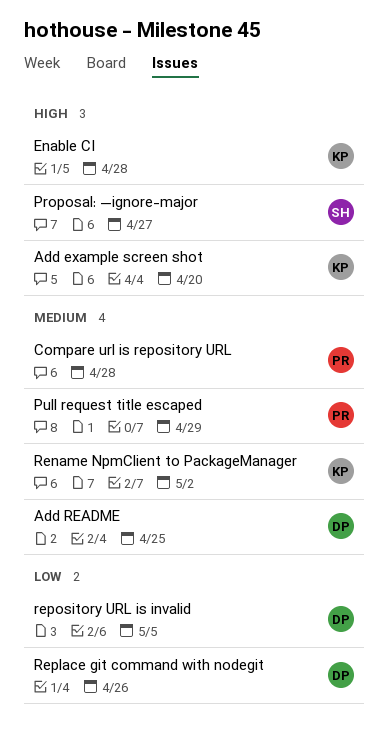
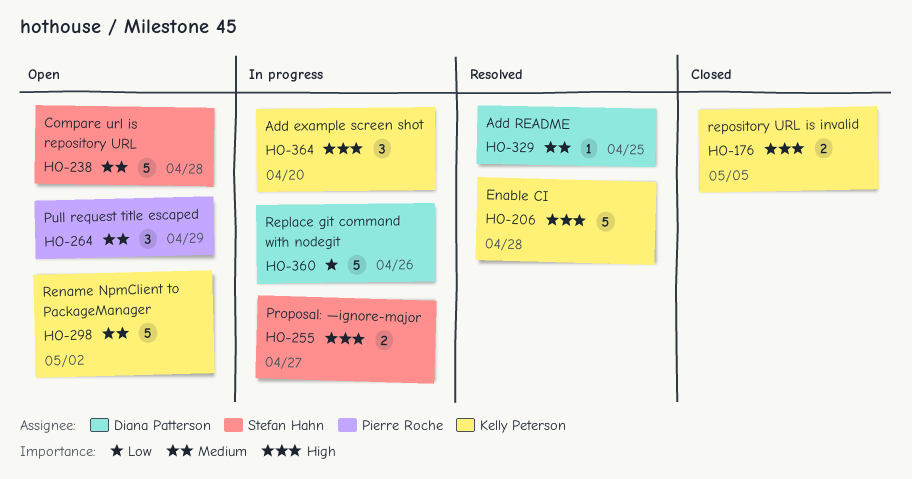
Compare url is repository URL, owner: Pierre Roche -> Stefan Hahn
repository URL is invalid, owner: Diana Patterson -> Kelly Peterson
repository URL is invalid, priority: Low -> High

